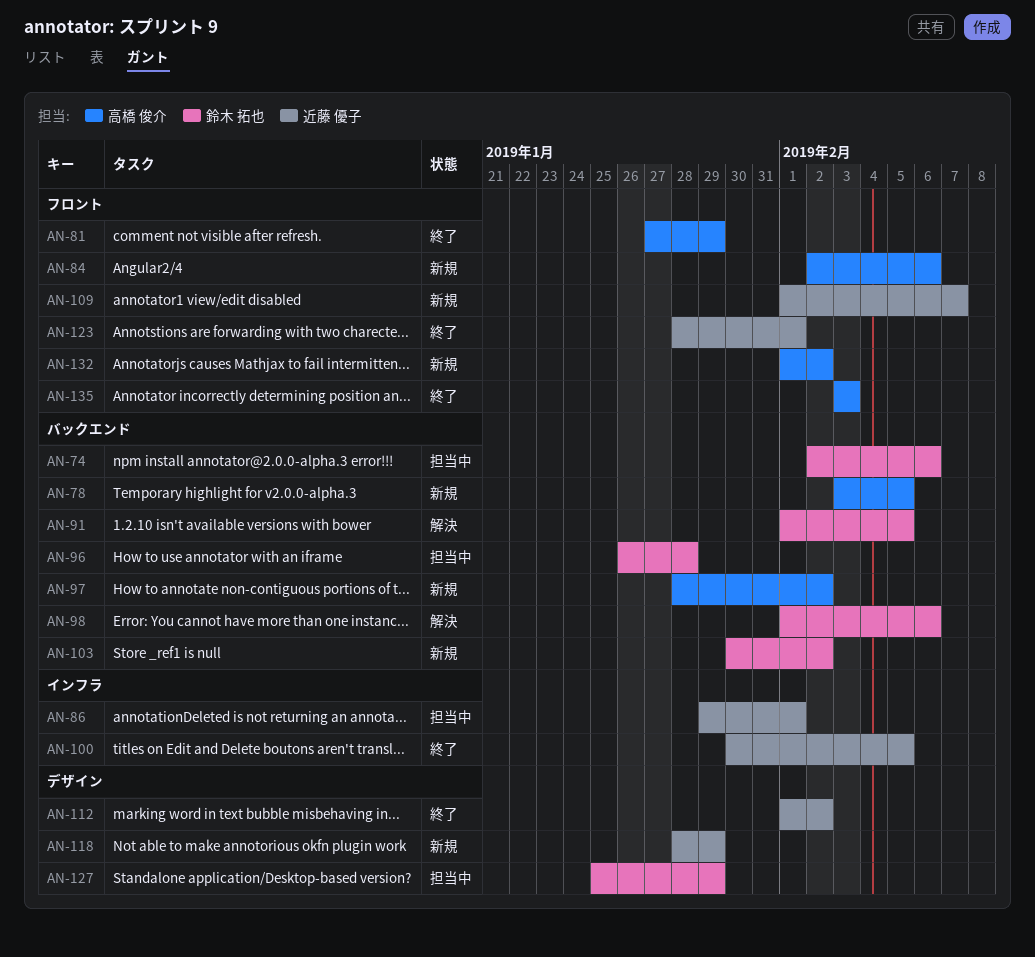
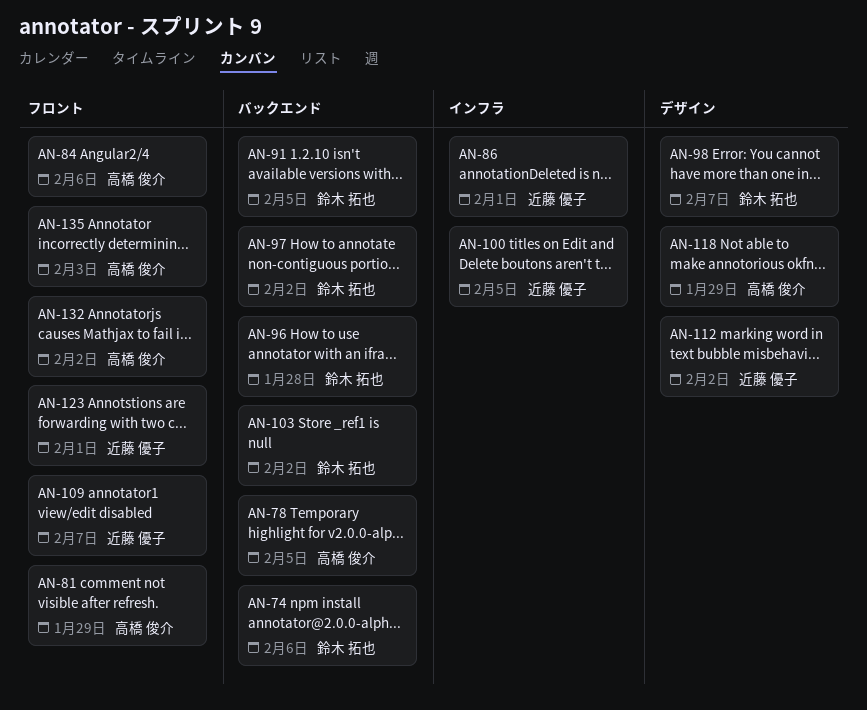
AN-97, owner: 高橋 俊介 -> 鈴木 拓也
AN-98, label: バックエンド -> デザイン
AN-98, due: Feb 6 -> Feb 7
AN-118, owner: 近藤 優子 -> 高橋 俊介
AN-127: present -> none

